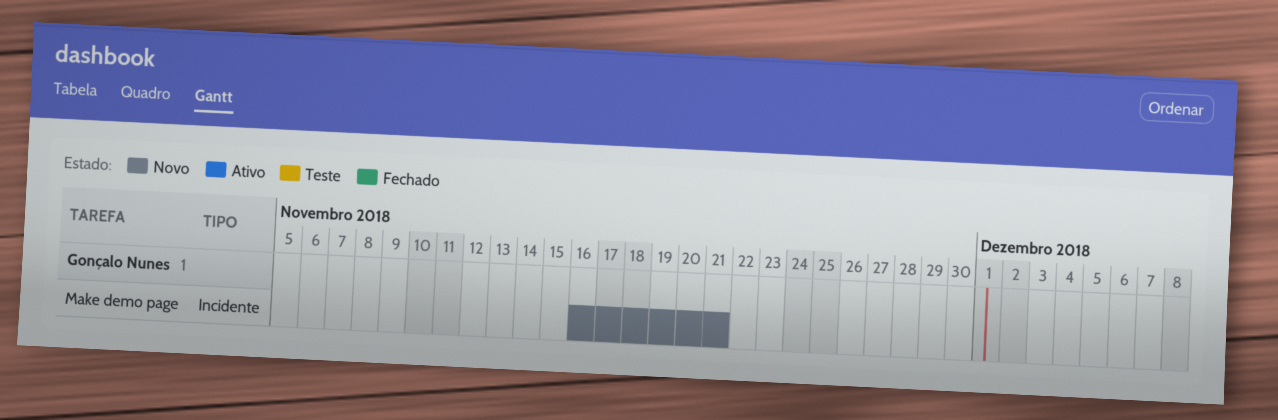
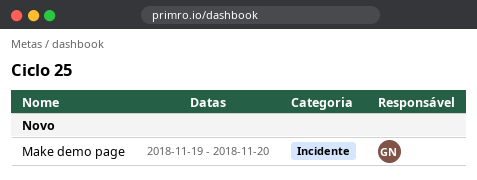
Make demo page, start: Nov 16 -> Nov 19
Make demo page, due: Nov 21 -> Nov 20

